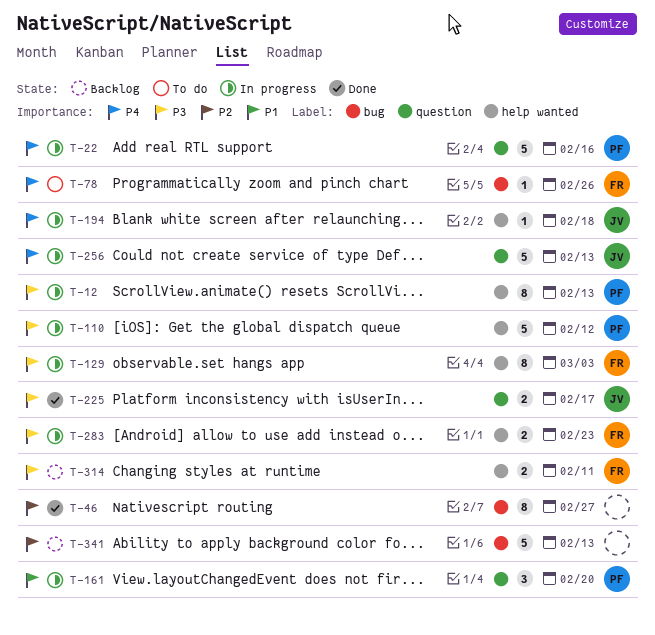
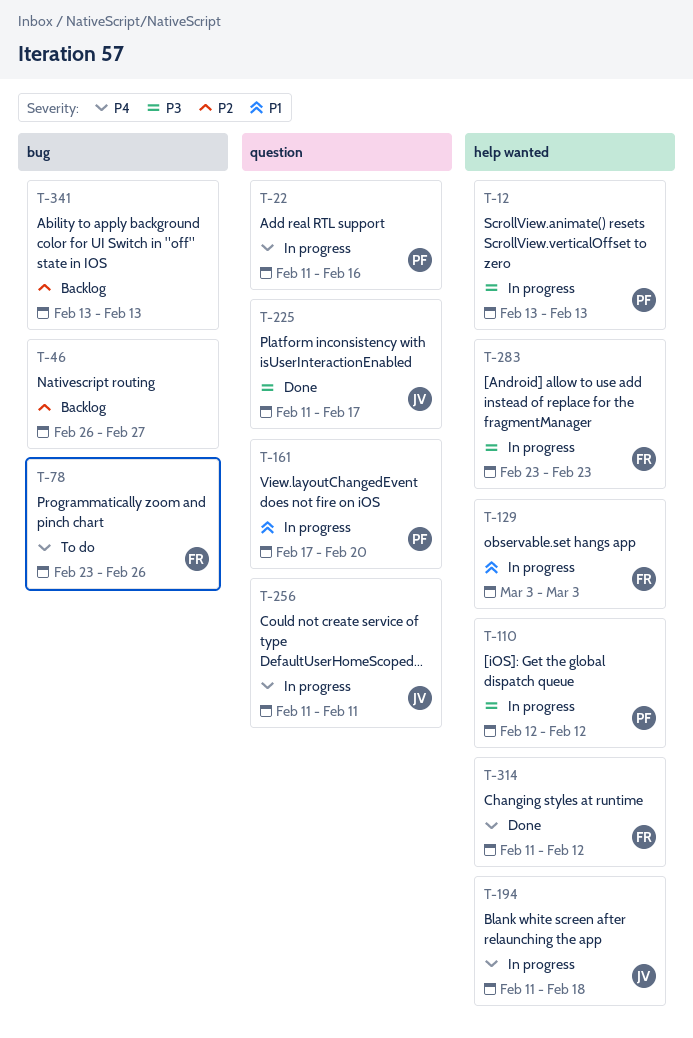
T-46, status: Done -> Backlog
T-129, priority: P3 -> P1
T-256, due: Feb 13 -> Feb 11
T-314, status: Backlog -> Done
T-314, priority: P3 -> P4
T-314, due: Feb 11 -> Feb 12

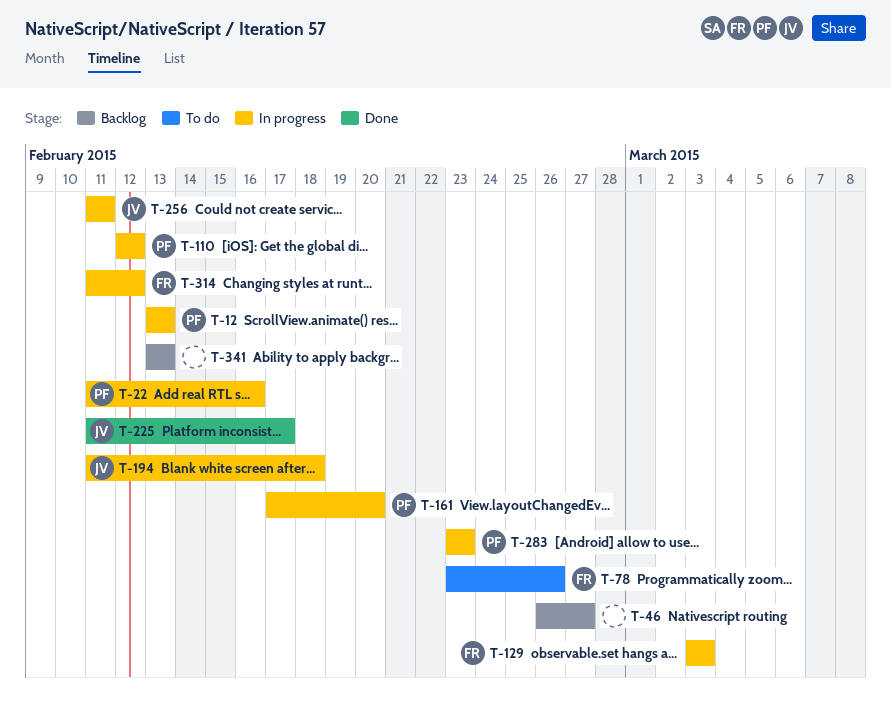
T-283, owner: FR -> PF
T-314, status: Done -> In progress

